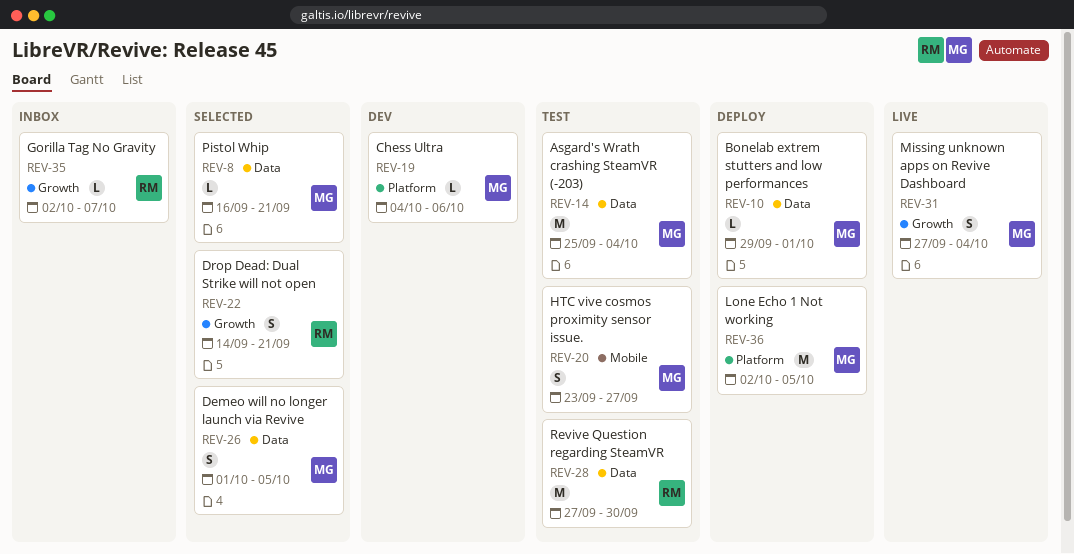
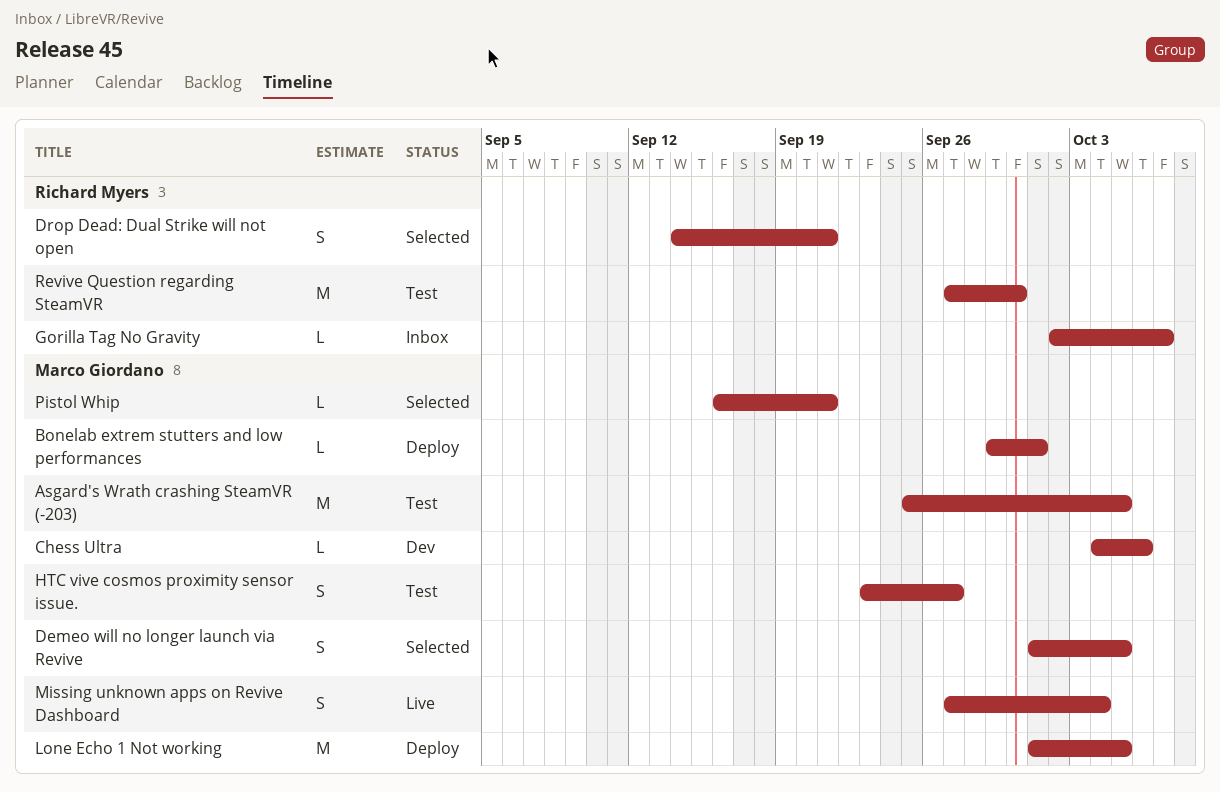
Asgard's Wrath crashing SteamVR (-203), due: Oct 4 -> Oct 5
Lone Echo 1 Not working, start: Oct 2 -> Oct 1

